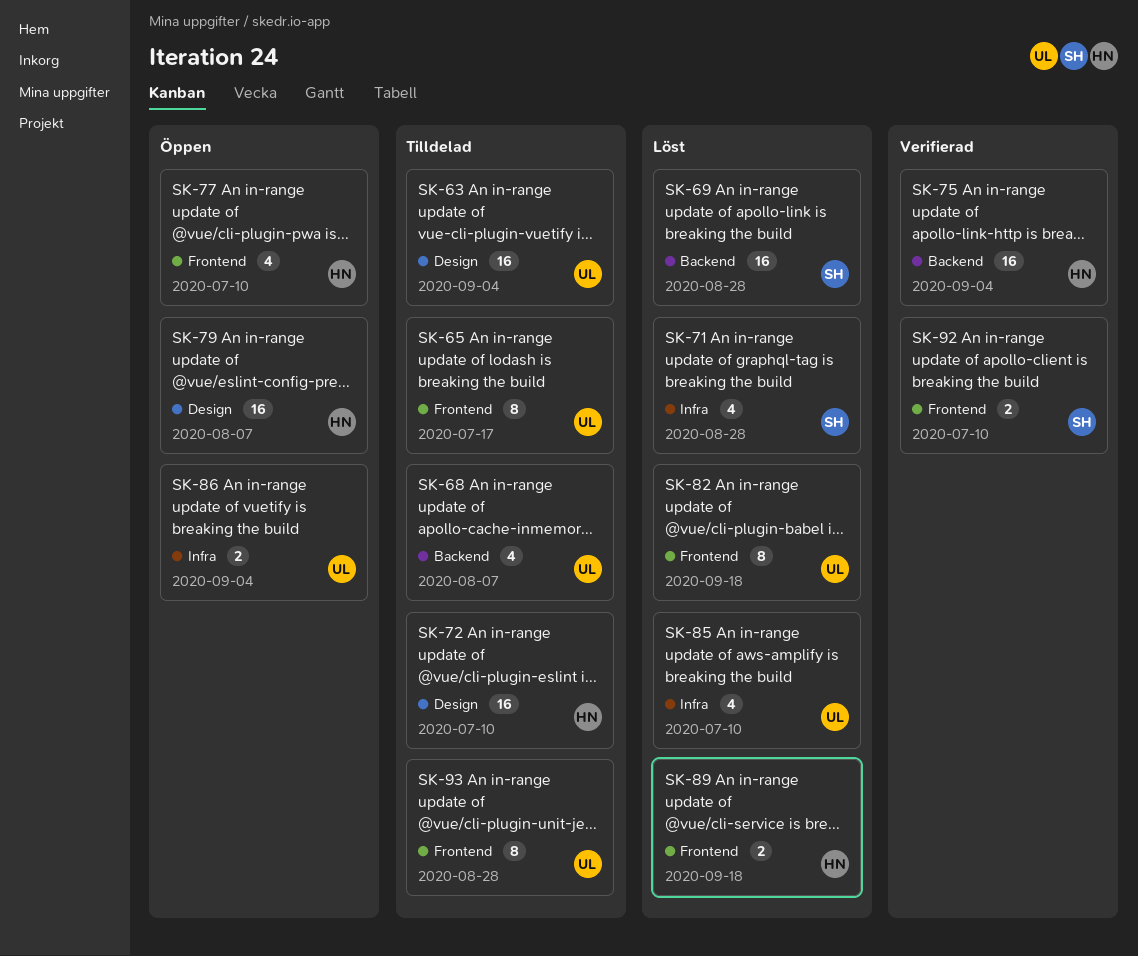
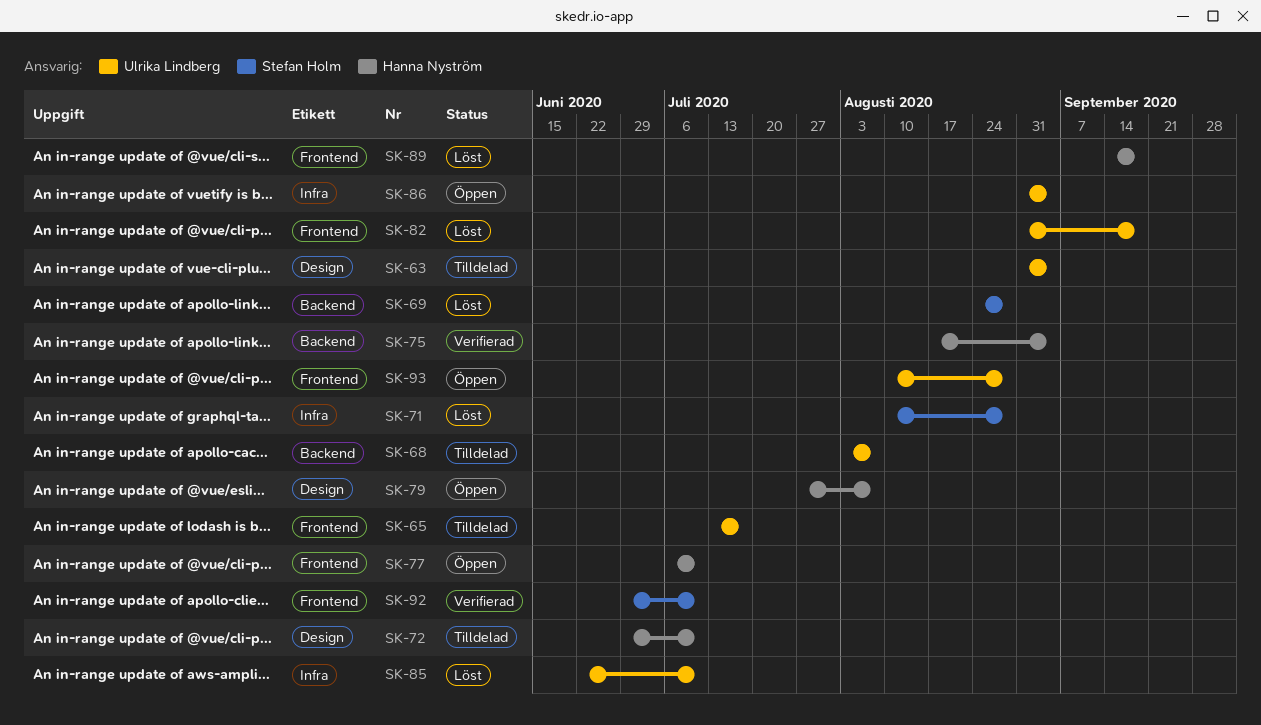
SK-93, status: Tilldelad -> Öppen

